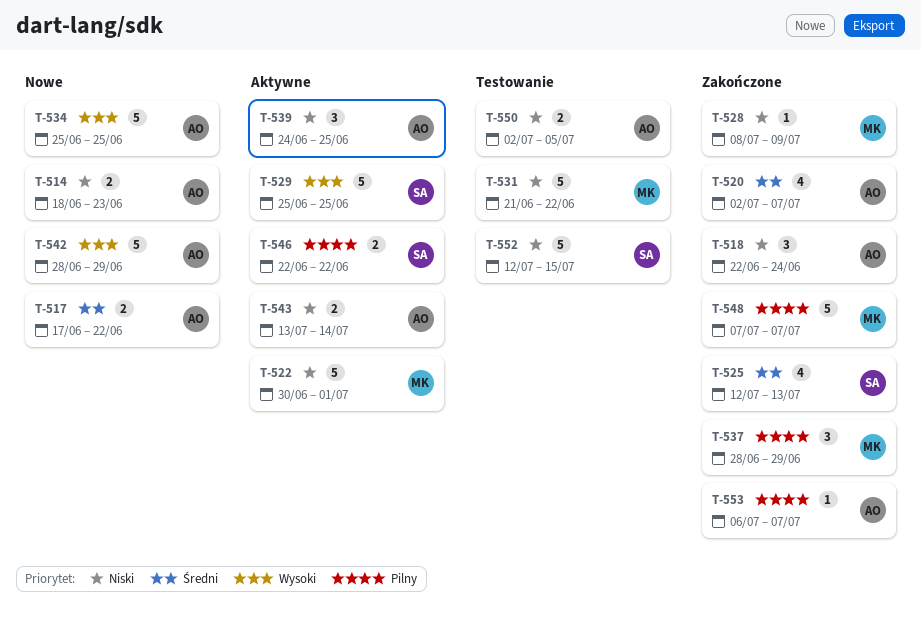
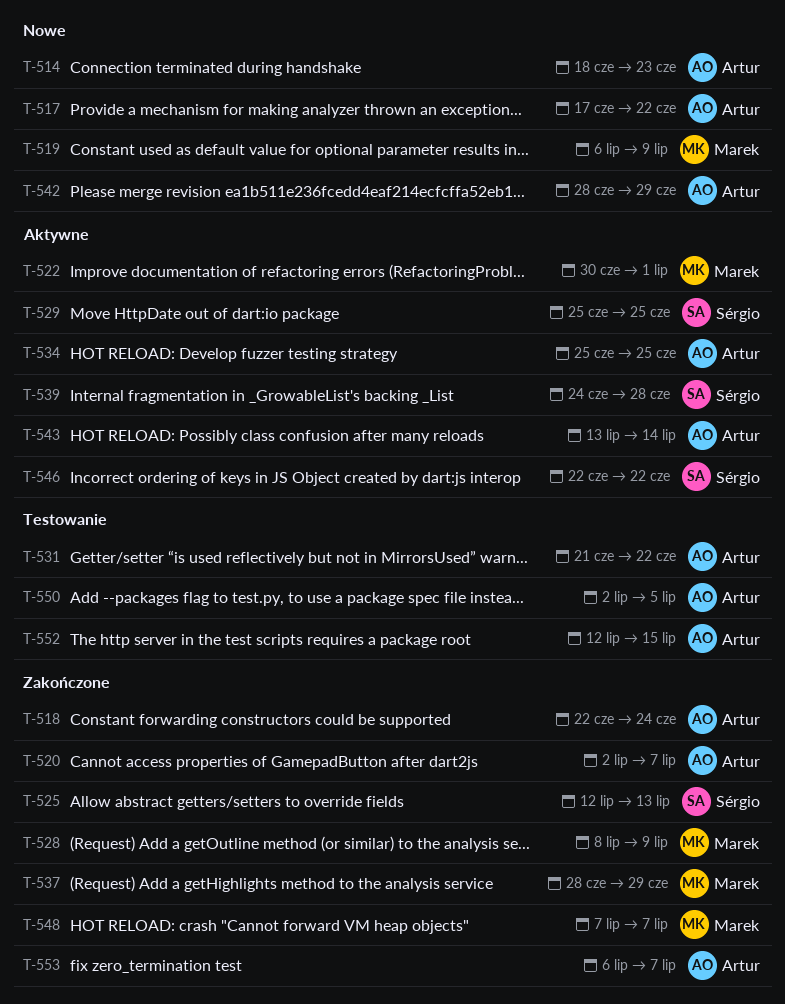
T-519: none -> present
T-531, owner: Marek -> Artur
T-534, status: Nowe -> Aktywne
T-539, owner: Artur -> Sérgio
T-539, due: Jun 25 -> Jun 28
T-552, owner: Sérgio -> Artur

